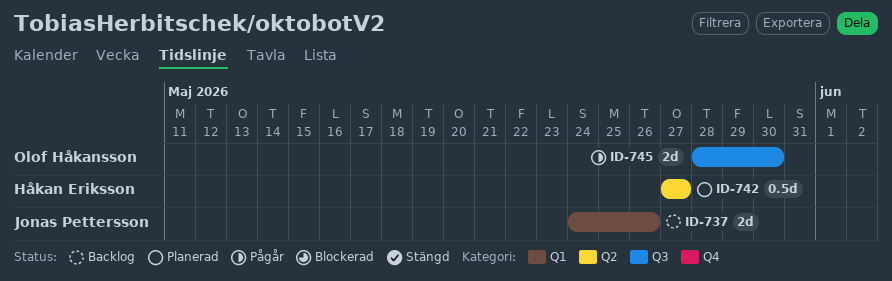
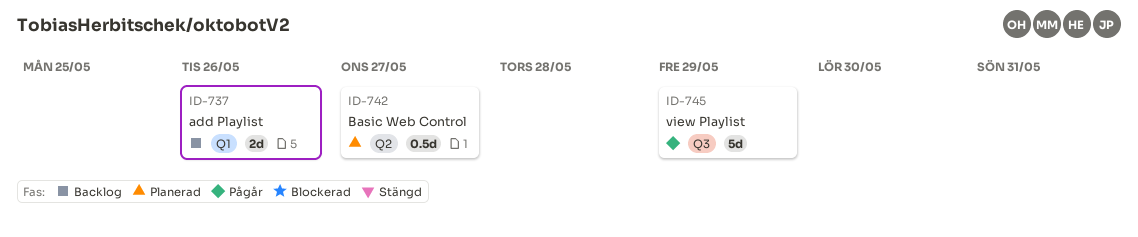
ID-745, estimate: 2d -> 5d
ID-745, due: May 30 -> May 29

